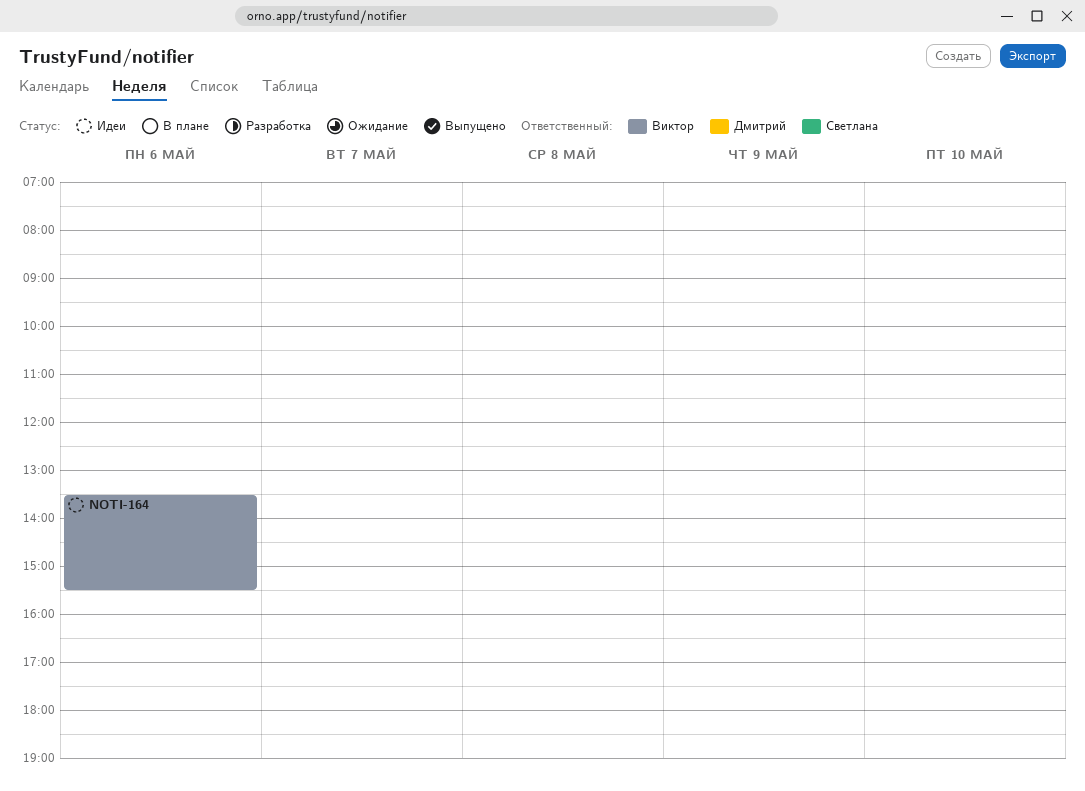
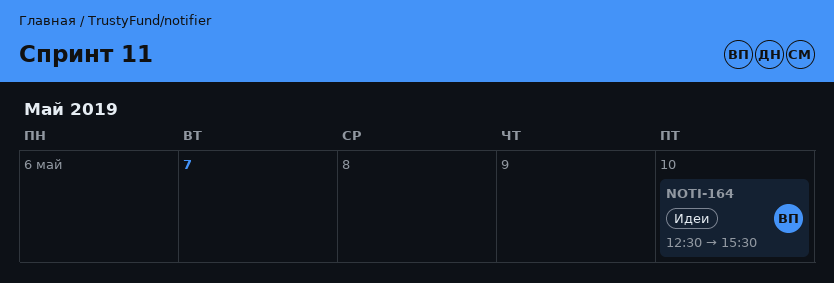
NOTI-164, day: May 6 -> May 10
NOTI-164, begins: 13:30 -> 12:30

